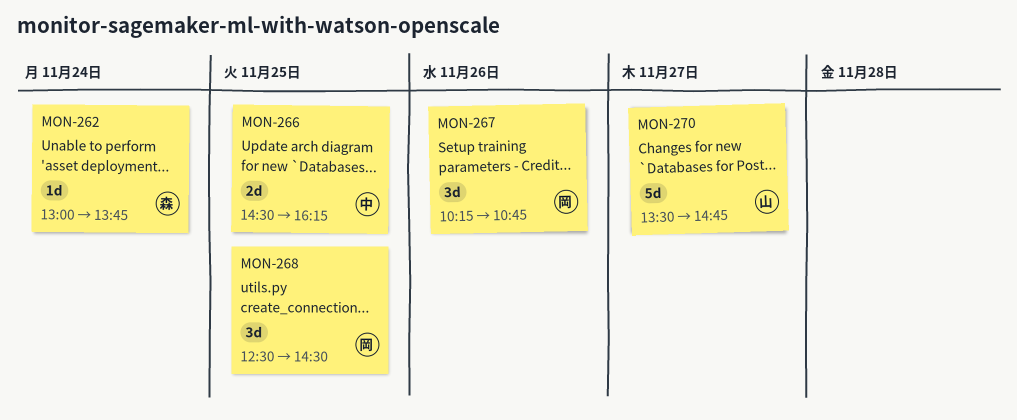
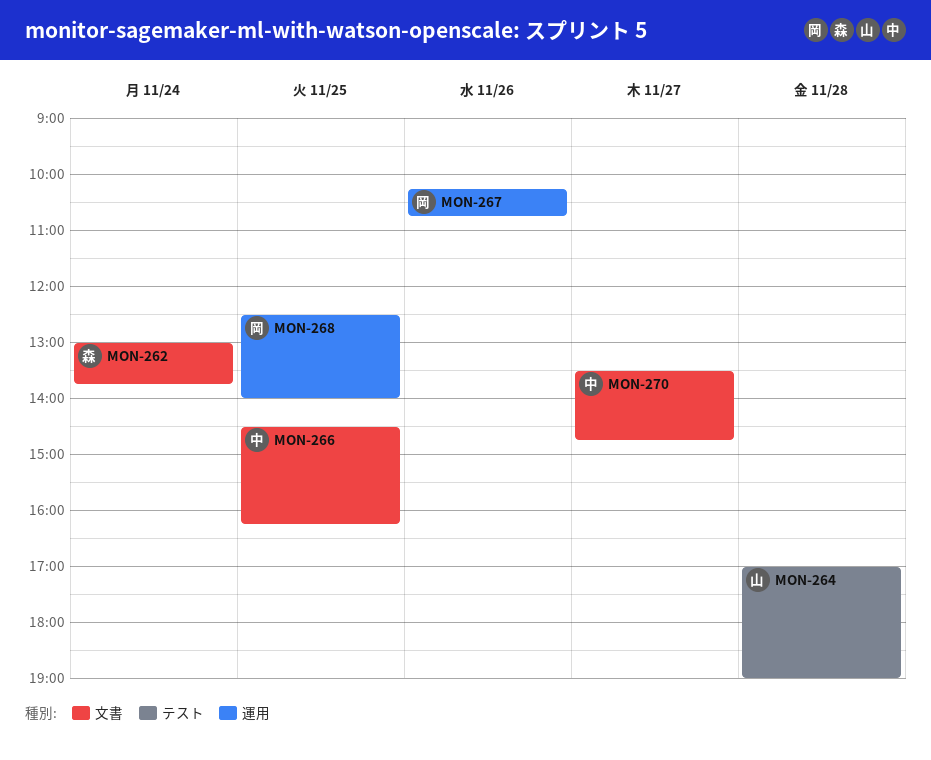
MON-264: none -> present
MON-268, ends: 14:30 -> 14:00
MON-270, owner: 山 -> 中

